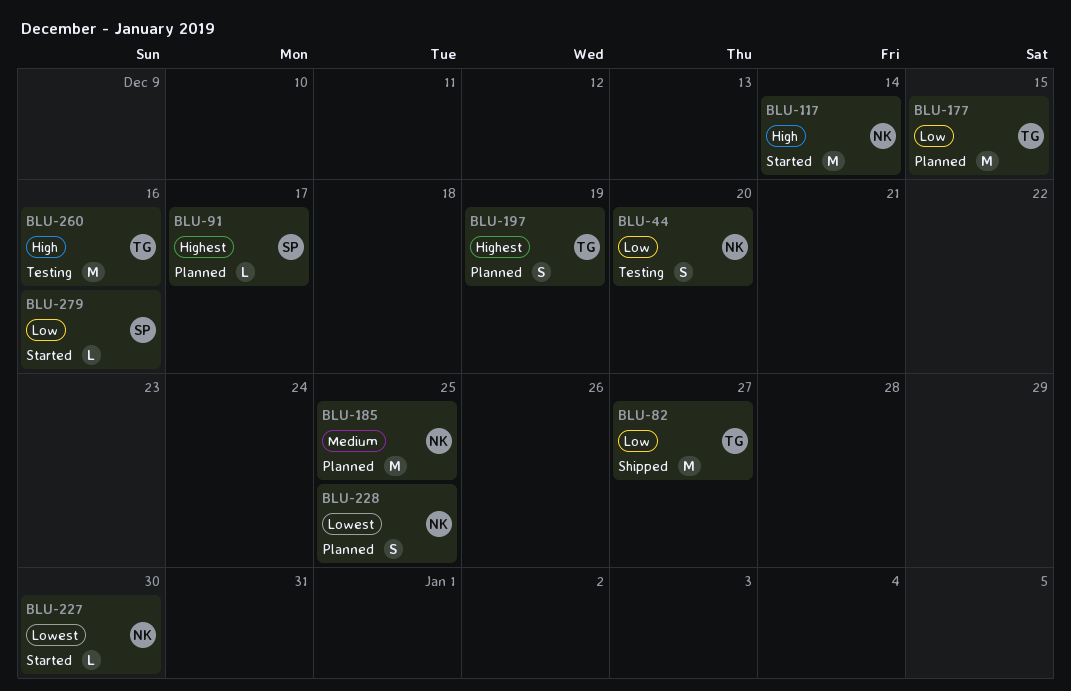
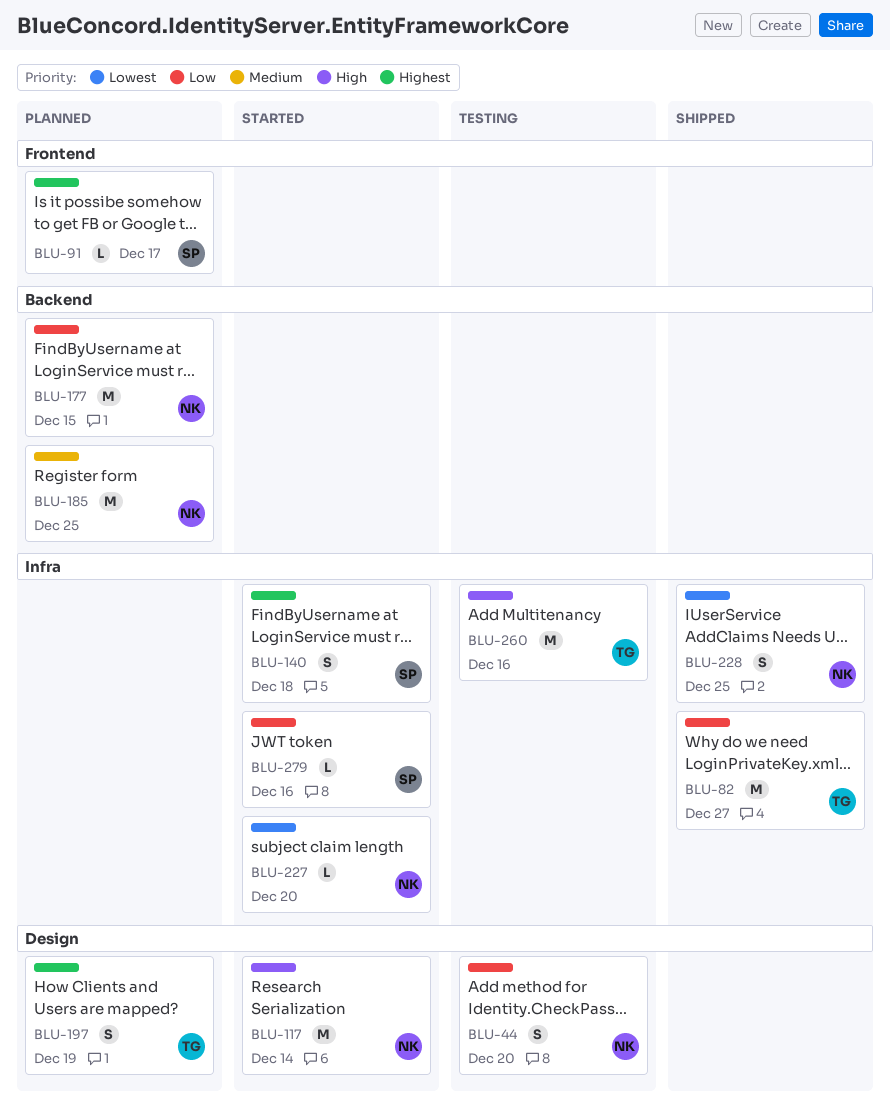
BLU-140: none -> present
BLU-177, owner: TG -> NK
BLU-227, due: Dec 30 -> Dec 20
BLU-228, status: Planned -> Shipped

